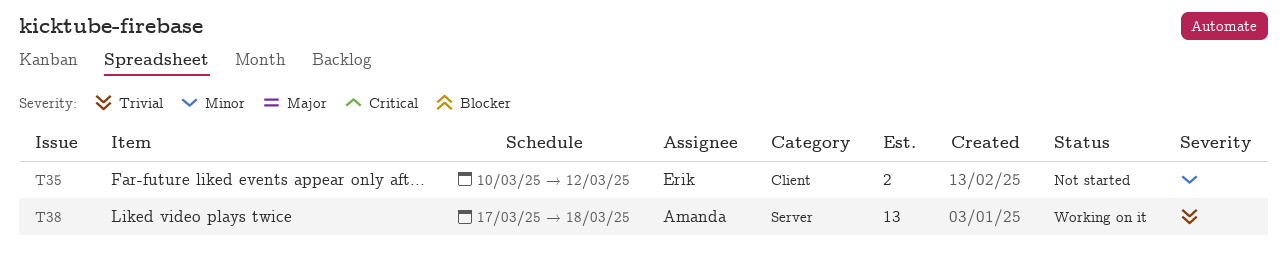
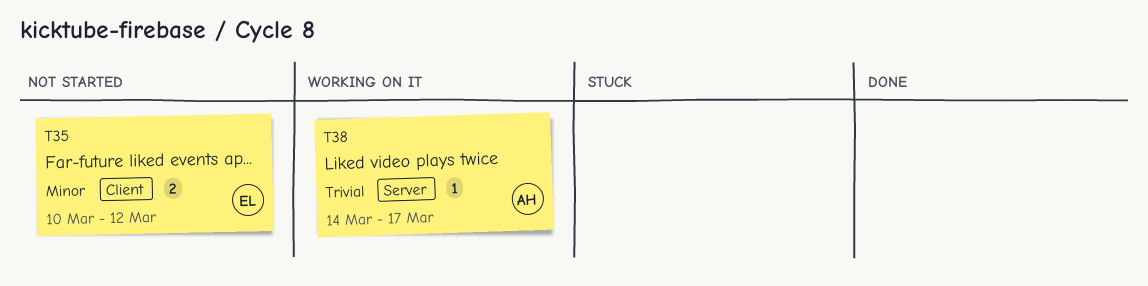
T38, estimate: 13 -> 1
T38, start: Mar 17 -> Mar 14
T38, due: Mar 18 -> Mar 17

